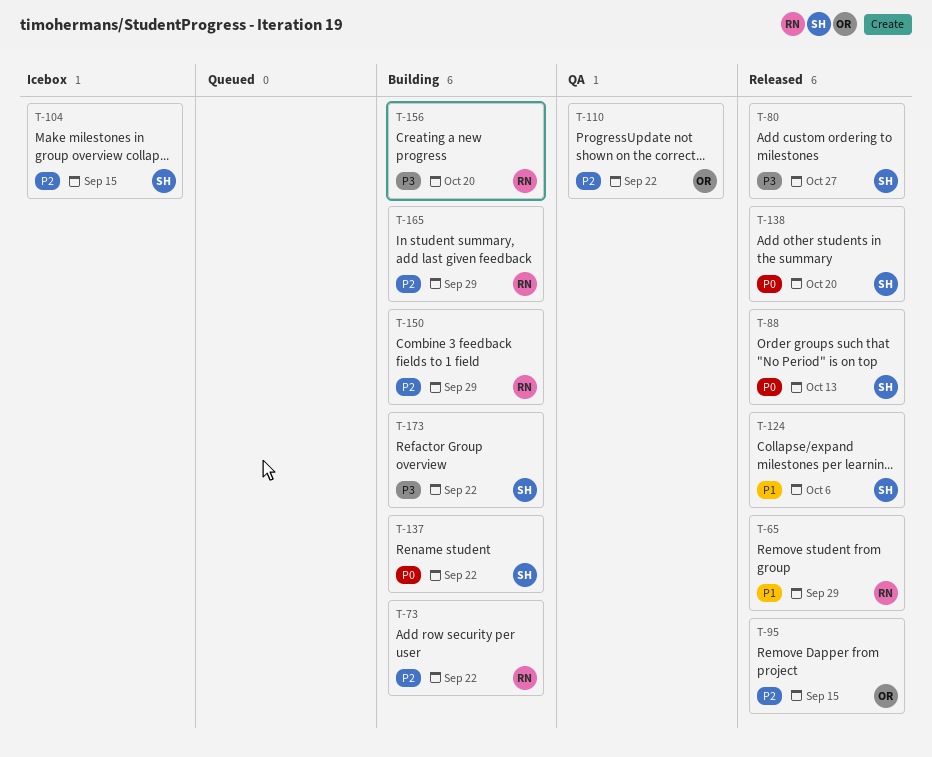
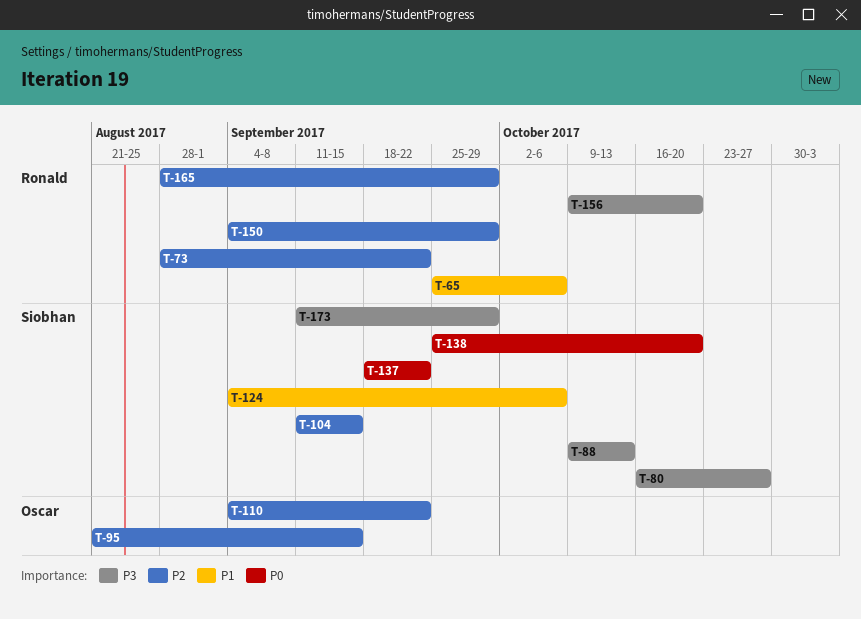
T-65, due: Sep 29 -> Oct 6
T-88, priority: P0 -> P3
T-173, due: Sep 22 -> Sep 29

